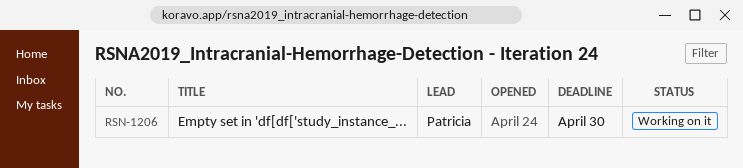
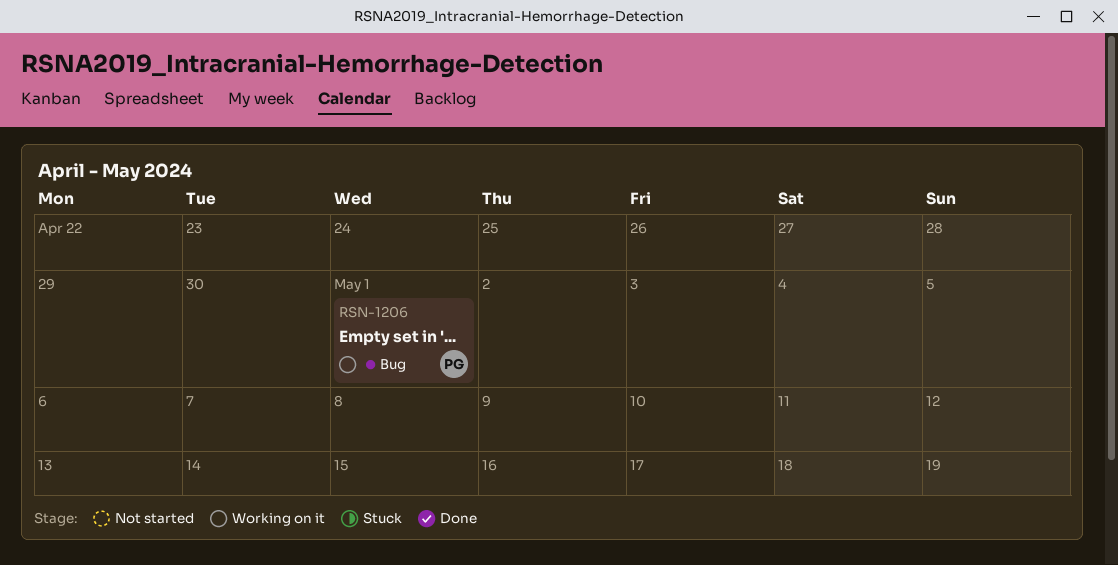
RSN-1206, due: Apr 30 -> May 1

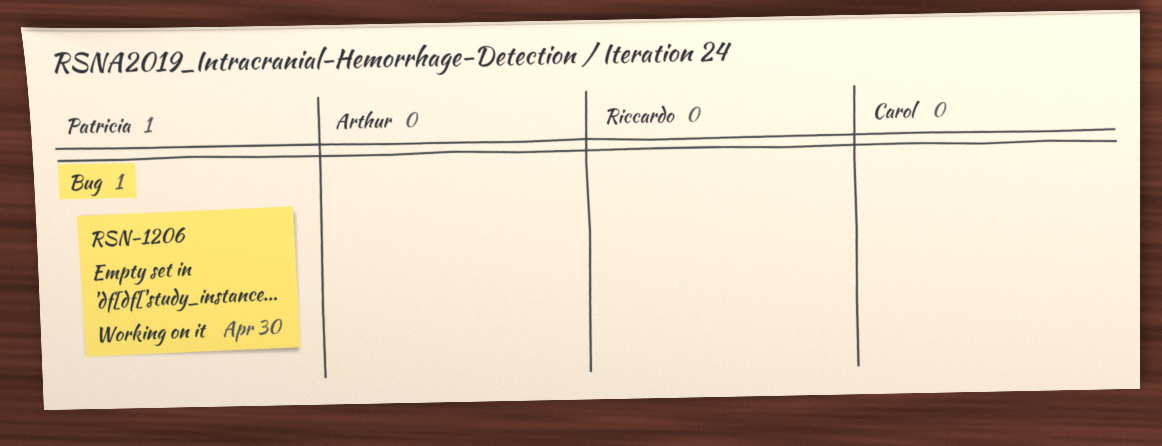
RSN-1206, due: May 1 -> Apr 30

